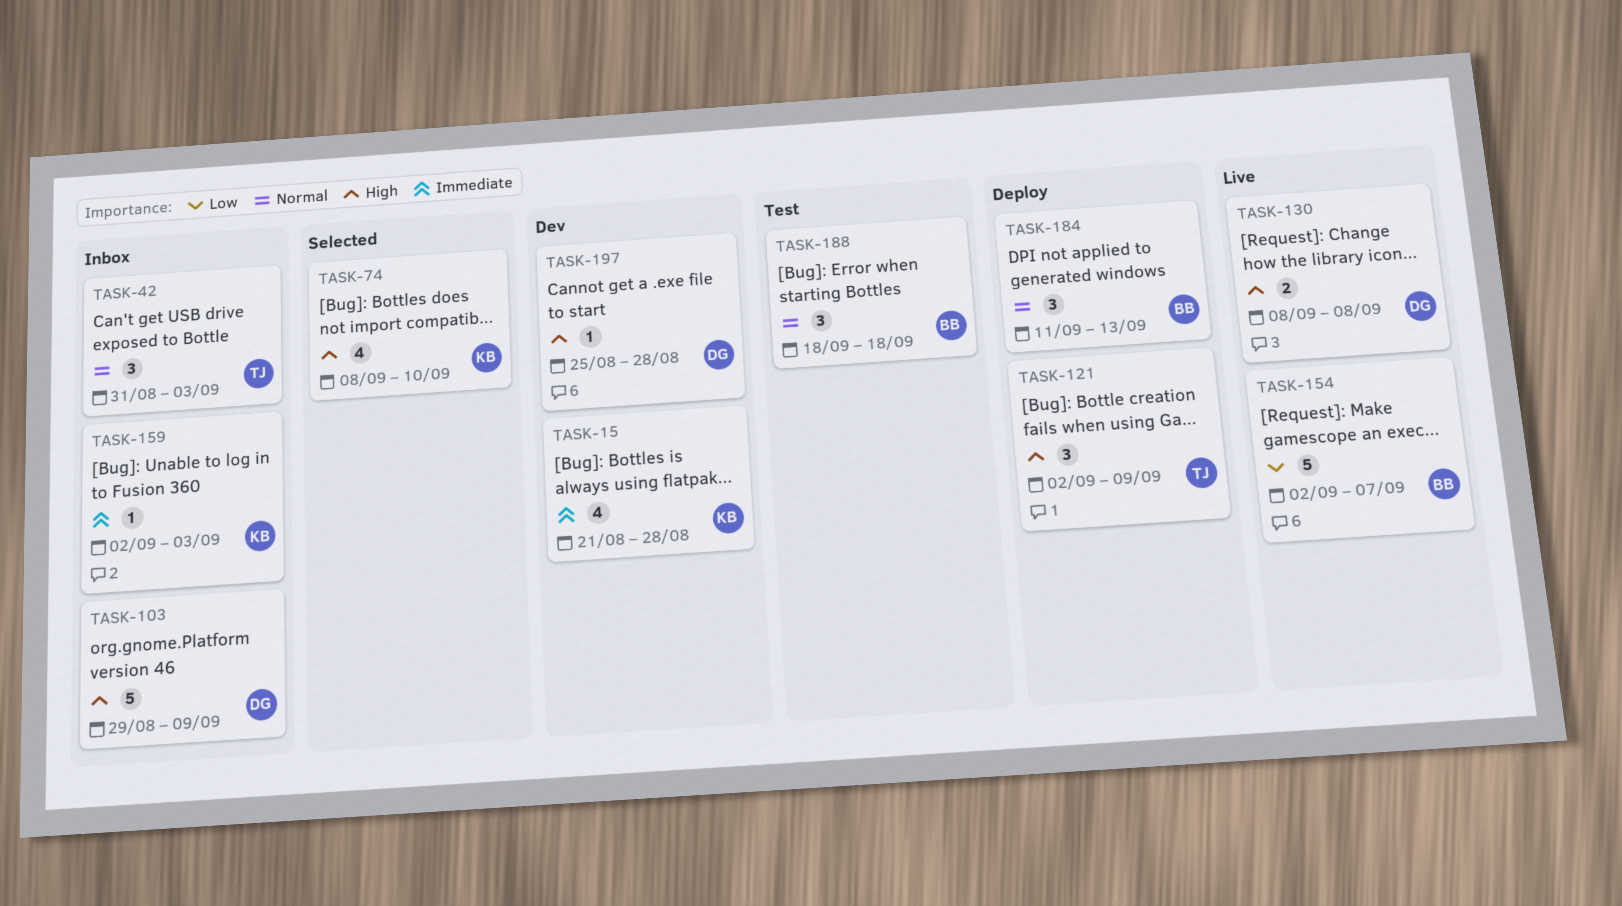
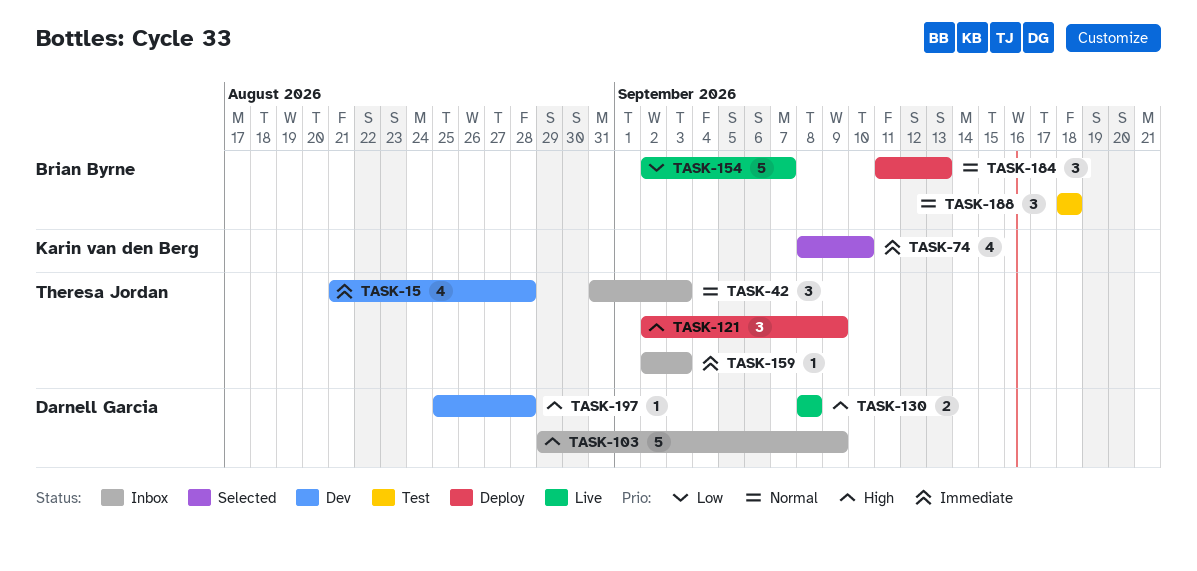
TASK-15, owner: Karin van den Berg -> Theresa Jordan
TASK-74, priority: High -> Immediate
TASK-159, owner: Karin van den Berg -> Theresa Jordan

